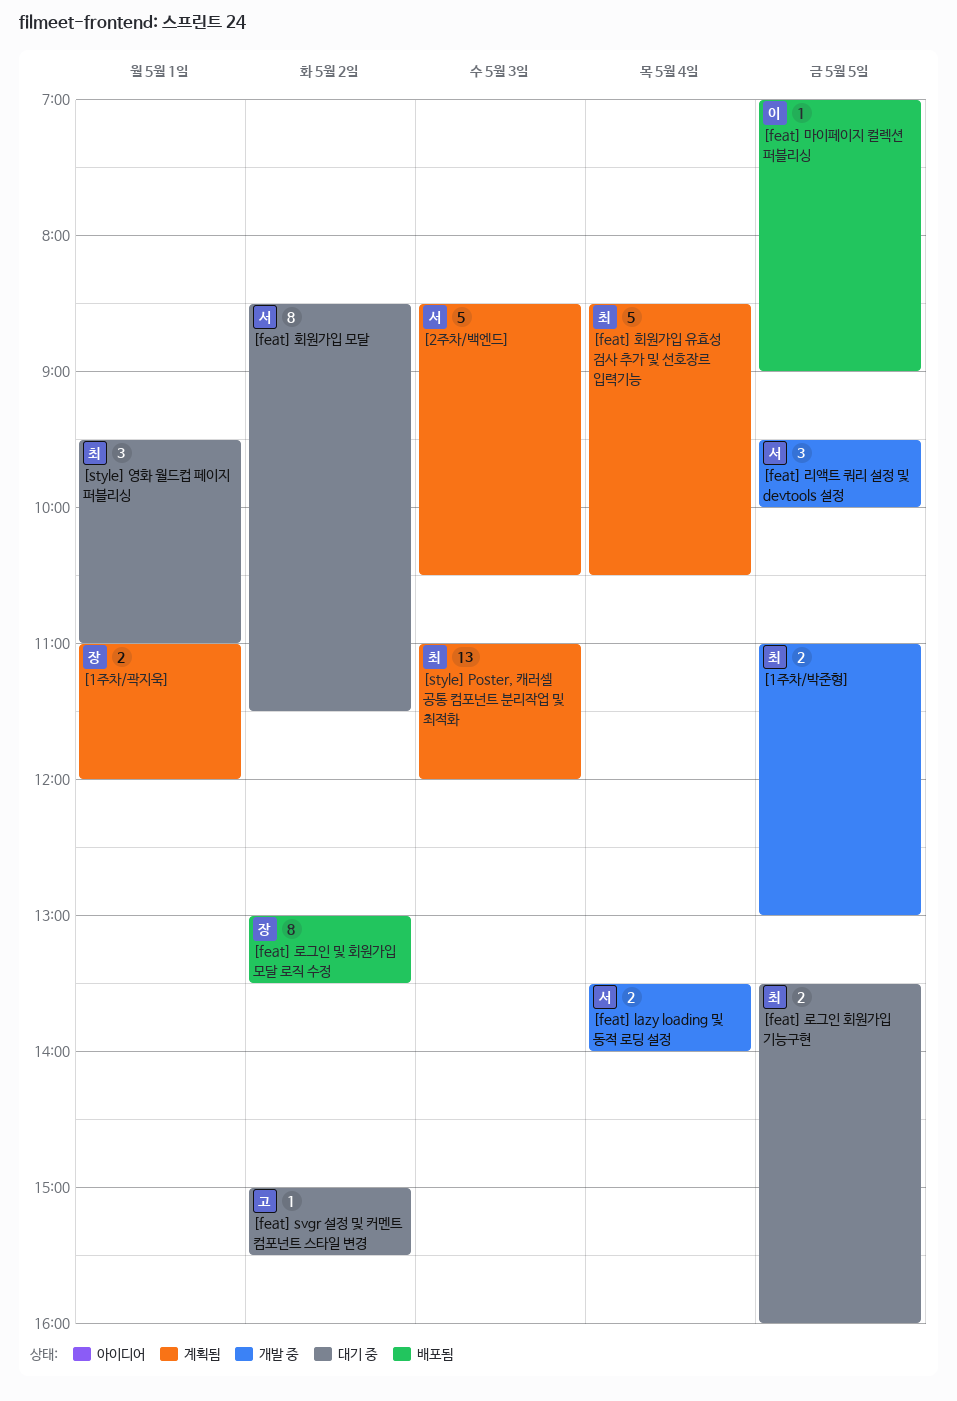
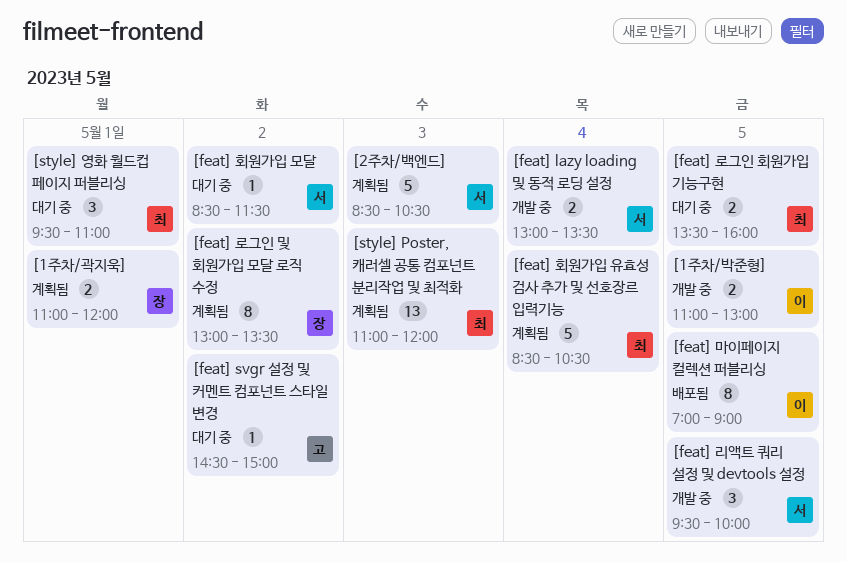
[1주차/박준형], owner: 최 -> 이
[feat] lazy loading 및 동적 로딩 설정, begins: 13:30 -> 13:00
[feat] lazy loading 및 동적 로딩 설정, ends: 14:00 -> 13:30
[feat] svgr 설정 및 커멘트 컴포넌트 스타일 변경, begins: 15:00 -> 14:30
[feat] svgr 설정 및 커멘트 컴포넌트 스타일 변경, ends: 15:30 -> 15:00
[feat] 로그인 및 회원가입 모달 로직 수정, status: 배포됨 -> 계획됨
[feat] 마이페이지 컬렉션 퍼블리싱, estimate: 1 -> 8
[feat] 회원가입 모달, estimate: 8 -> 1

